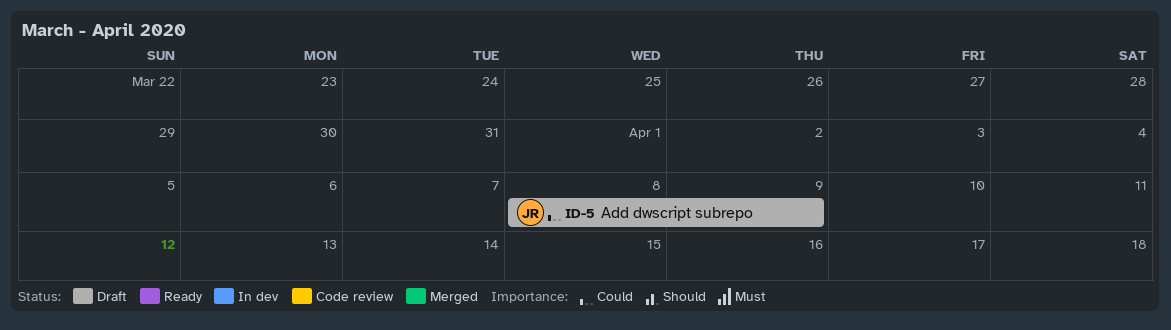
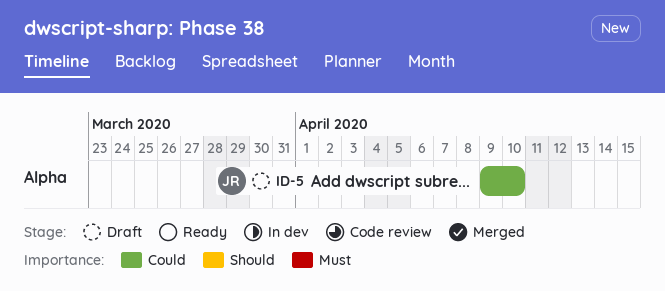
ID-5, start: Apr 8 -> Apr 9
ID-5, due: Apr 9 -> Apr 10

